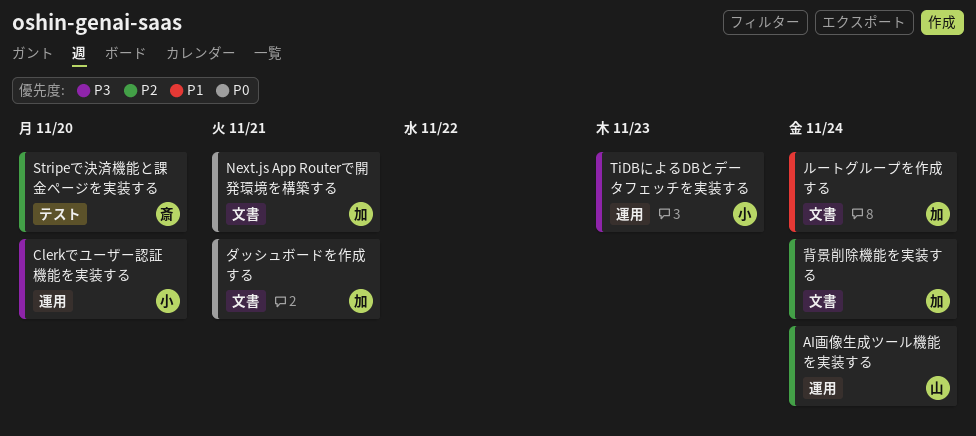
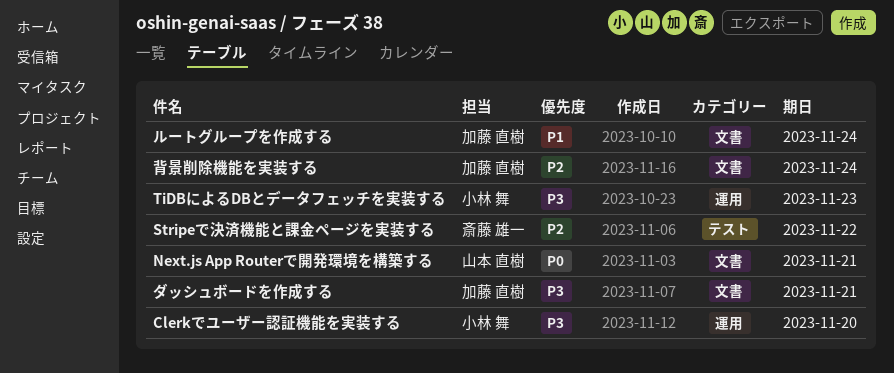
AI画像生成ツール機能を実装する: present -> none
Next.js App Routerで開発環境を構築する, owner: 加藤 直樹 -> 山本 直樹
Stripeで決済機能と課金ページを実装する, due: Nov 20 -> Nov 22
ダッシュボードを作成する, priority: P0 -> P3

